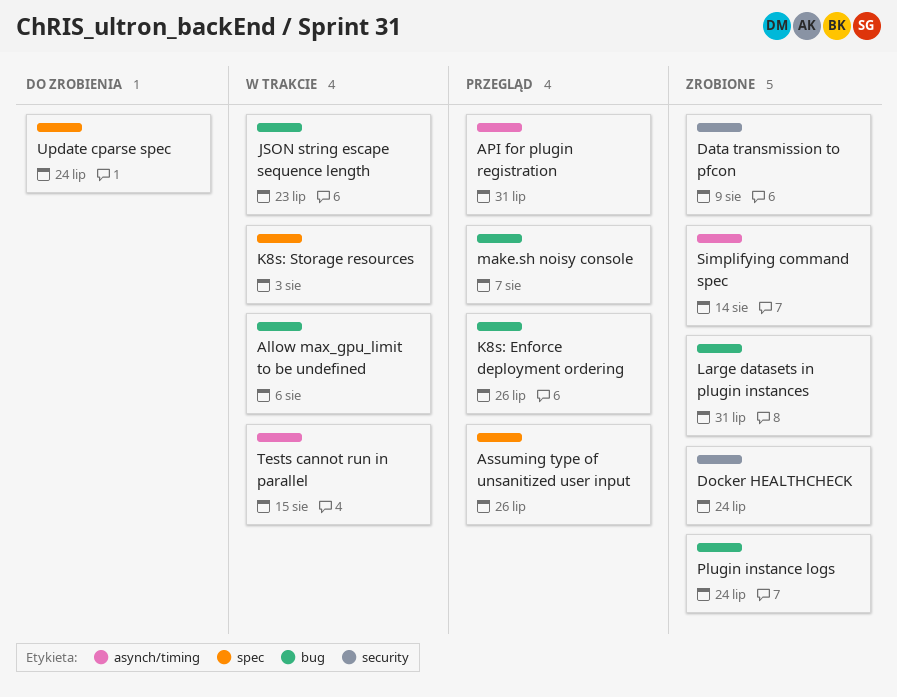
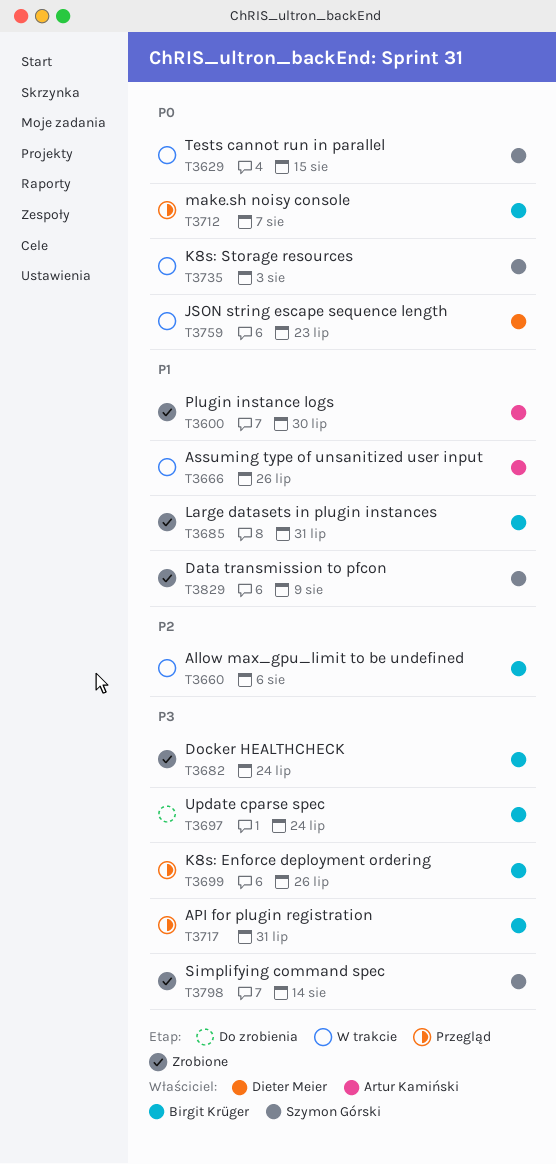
Assuming type of unsanitized user input, status: Przegląd -> W trakcie
Plugin instance logs, due: Jul 24 -> Jul 30

